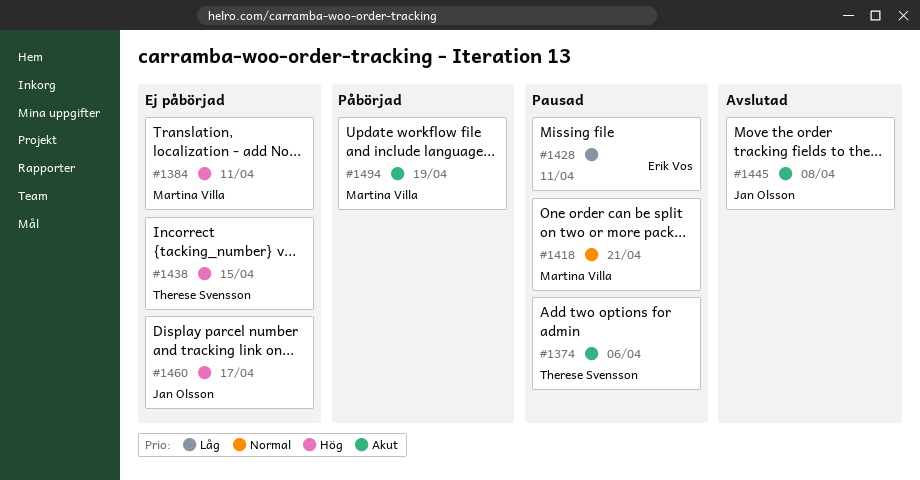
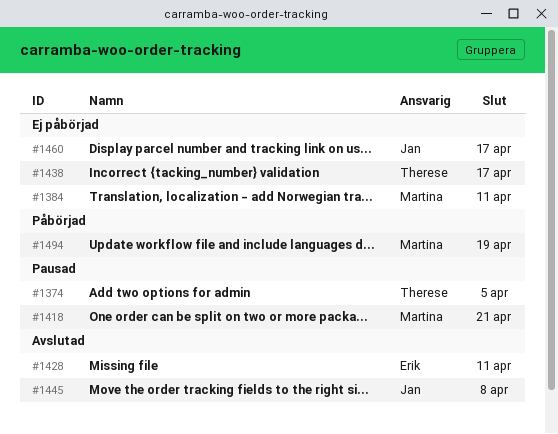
#1374, due: Apr 6 -> Apr 5
#1428, status: Pausad -> Avslutad
#1438, due: Apr 15 -> Apr 17

